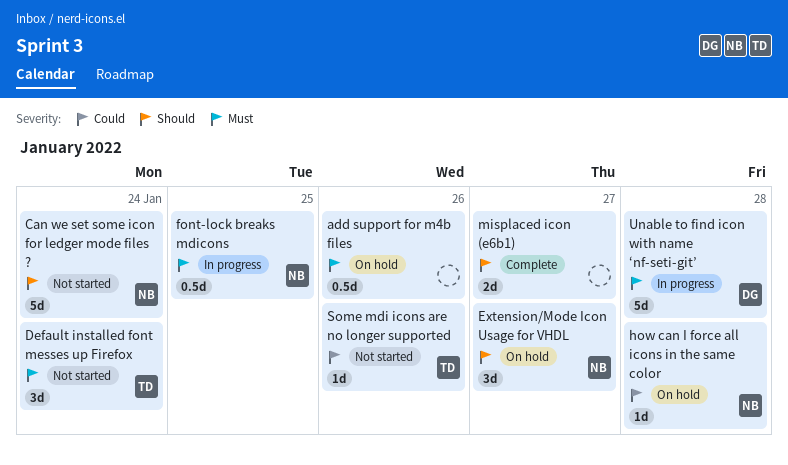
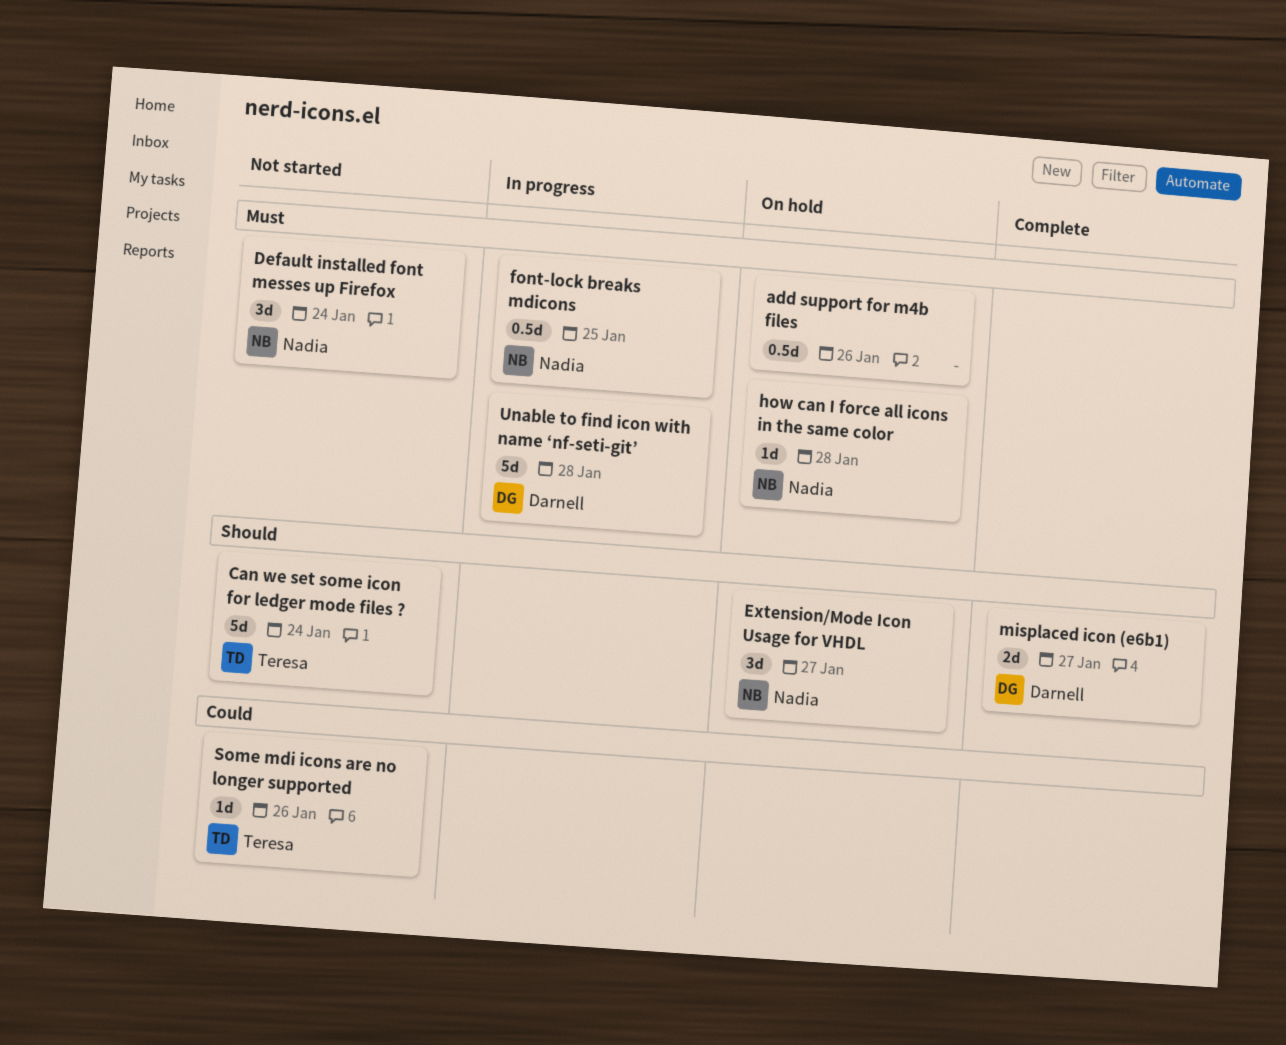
Can we set some icon for ledger mode files ?, owner: Nadia -> Teresa
Default installed font messes up Firefox, owner: Teresa -> Nadia
how can I force all icons in the same color, priority: Could -> Must
misplaced icon (e6b1), owner: none -> Darnell

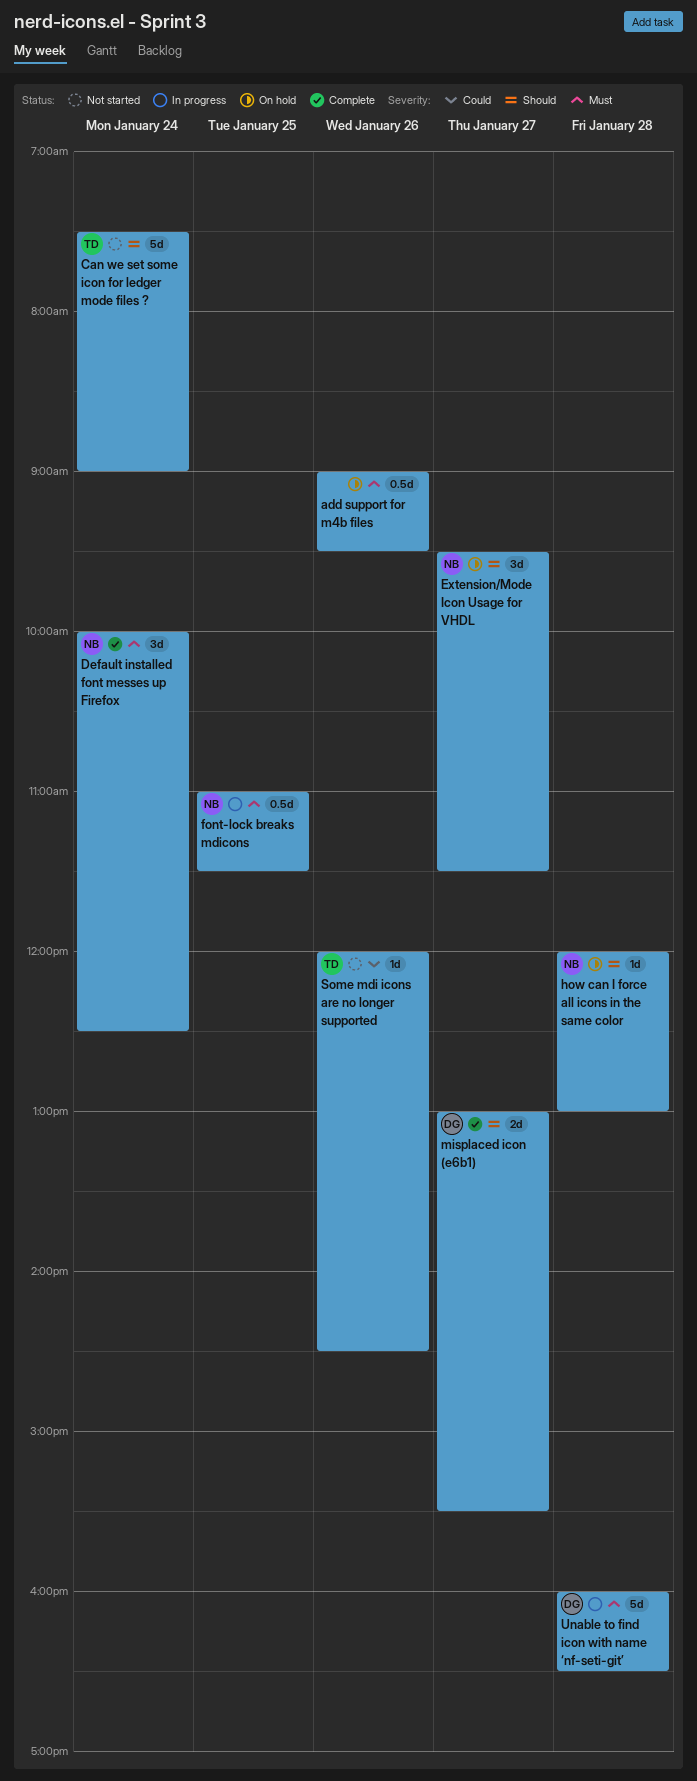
Default installed font messes up Firefox, status: Not started -> Complete
how can I force all icons in the same color, priority: Must -> Should

